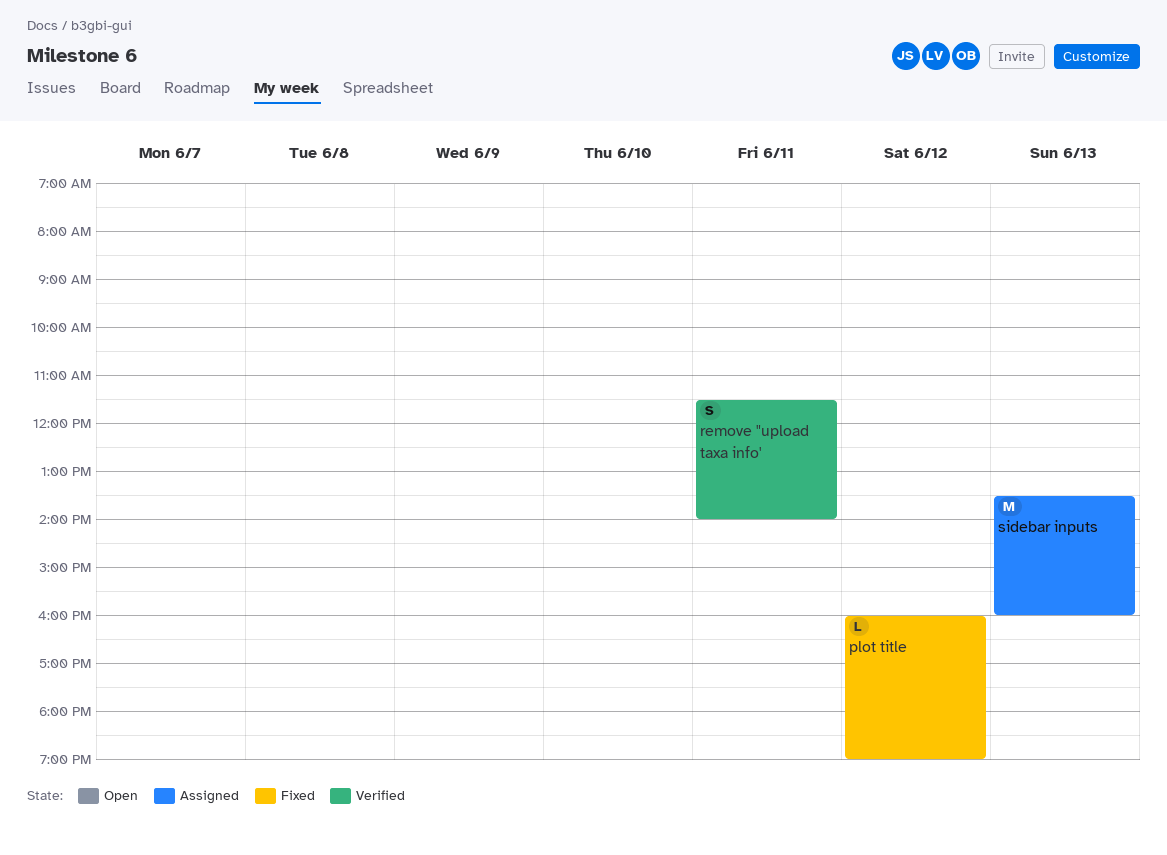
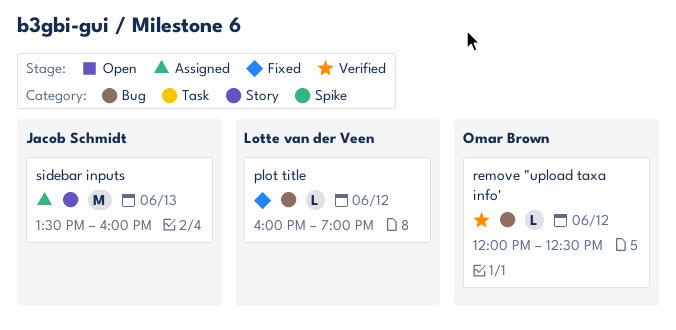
remove "upload taxa info', estimate: S -> L
remove "upload taxa info', day: Jun 11 -> Jun 12
remove "upload taxa info', begins: 11:30 -> 12:00
remove "upload taxa info', ends: 14:00 -> 12:30

